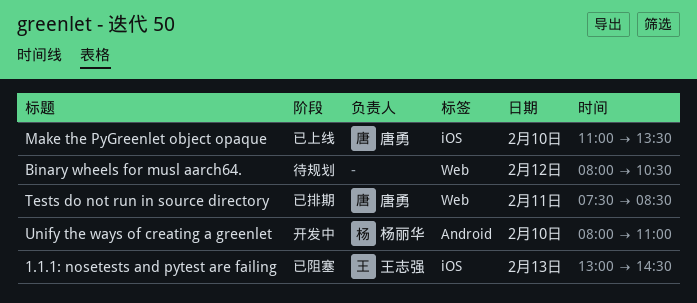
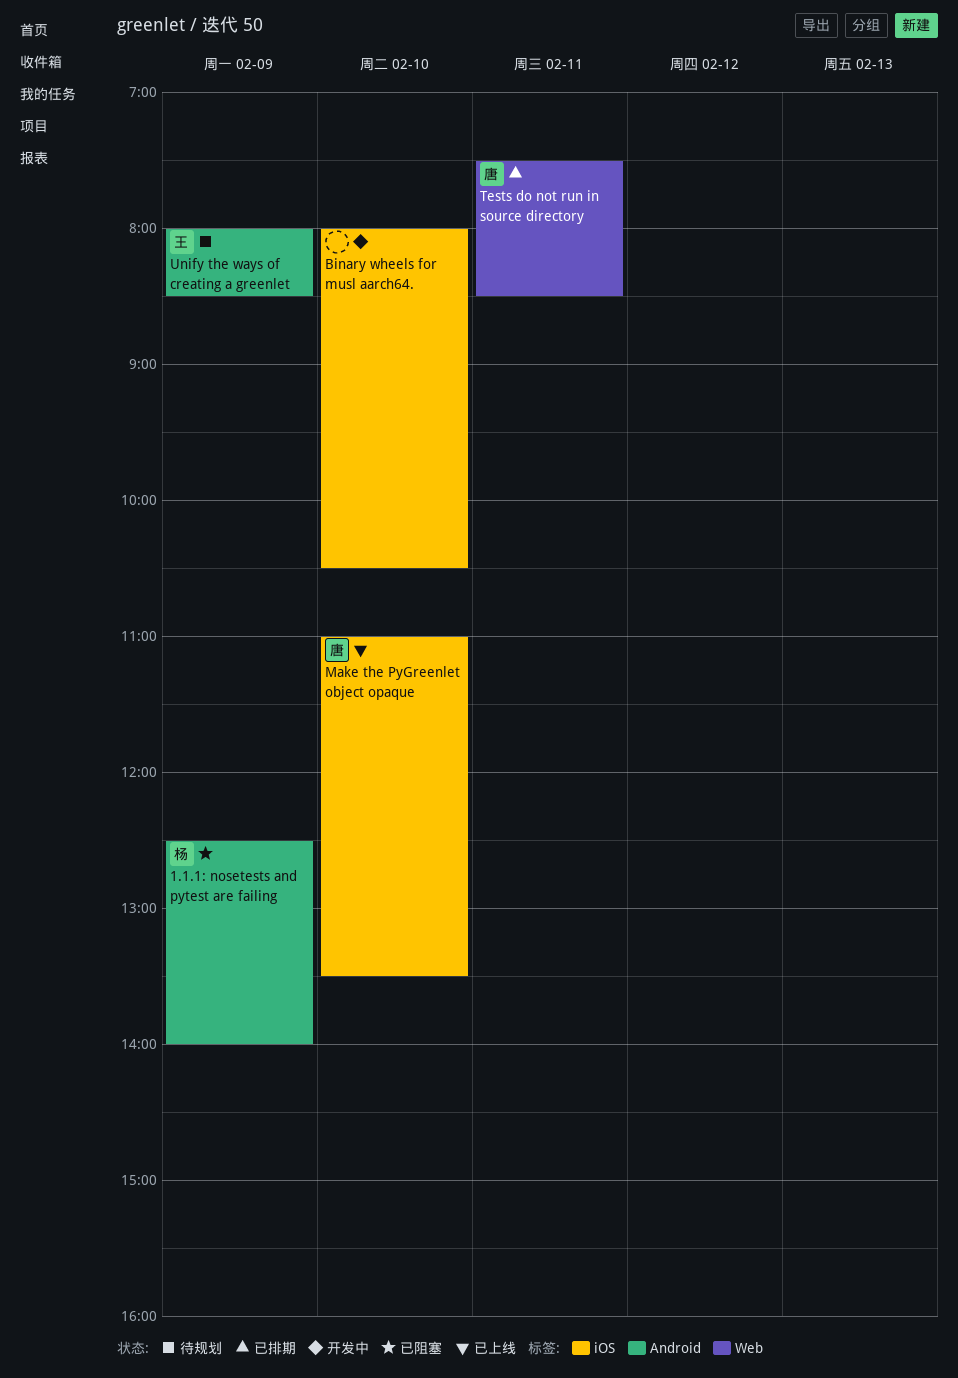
1.1.1: nosetests and pytest are failing, owner: 王志强 -> 杨丽华
1.1.1: nosetests and pytest are failing, label: iOS -> Android
1.1.1: nosetests and pytest are failing, day: Feb 13 -> Feb 9
1.1.1: nosetests and pytest are failing, begins: 13:00 -> 12:30
1.1.1: nosetests and pytest are failing, ends: 14:30 -> 14:00
Binary wheels for musl aarch64., status: 待规划 -> 开发中
Binary wheels for musl aarch64., label: Web -> iOS
Binary wheels for musl aarch64., day: Feb 12 -> Feb 10
Unify the ways of creating a greenlet, status: 开发中 -> 待规划
Unify the ways of creating a greenlet, owner: 杨丽华 -> 王志强
Unify the ways of creating a greenlet, day: Feb 10 -> Feb 9
Unify the ways of creating a greenlet, ends: 11:00 -> 08:30

